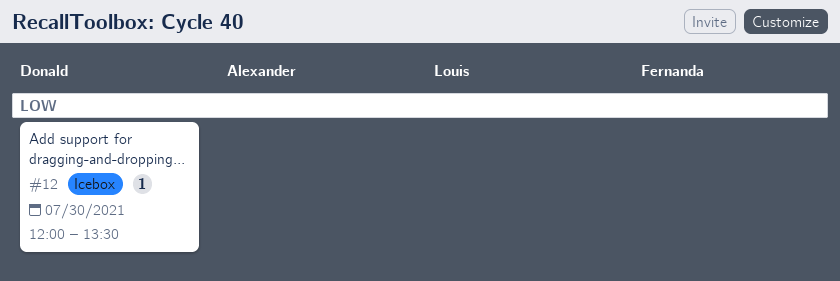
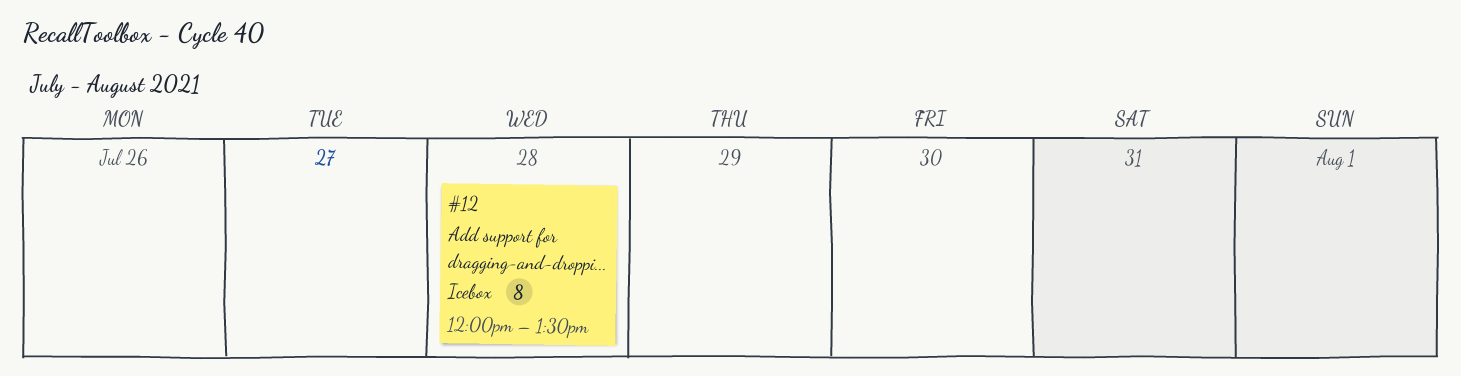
#12, estimate: 1 -> 8
#12, day: Jul 30 -> Jul 28

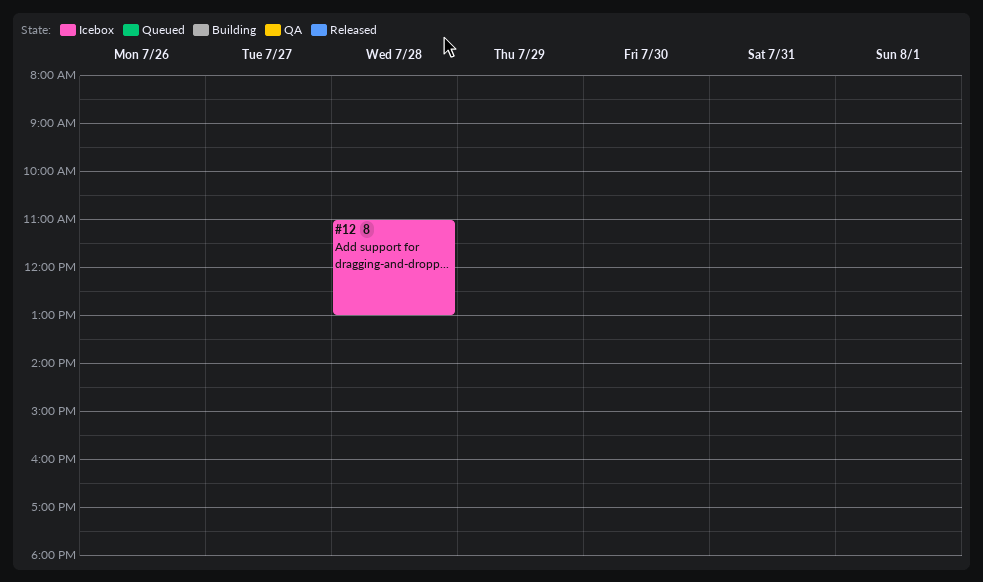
#12, begins: 12:00 -> 11:00
#12, ends: 13:30 -> 13:00

